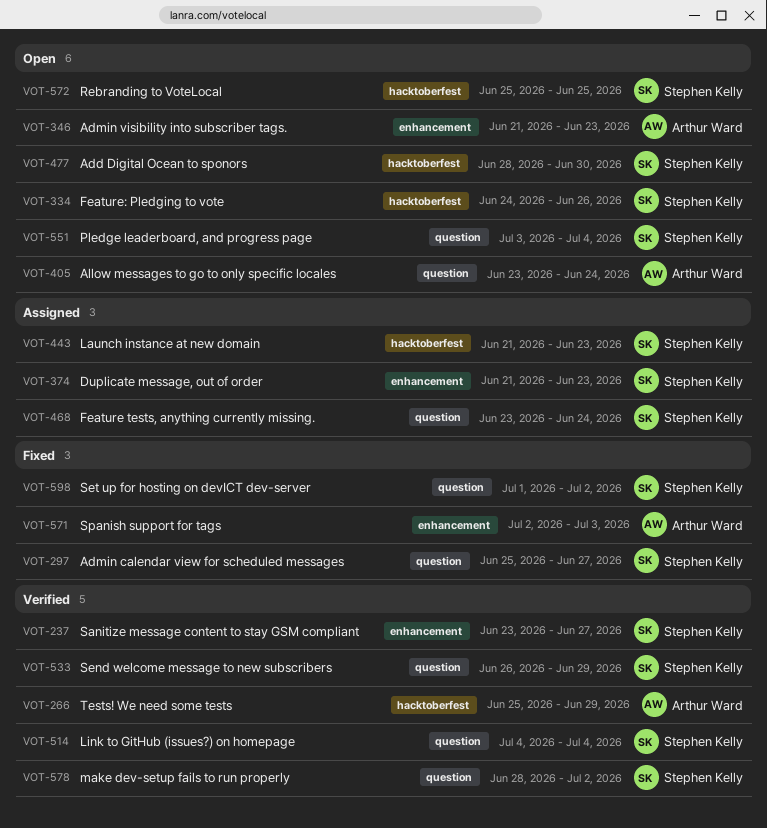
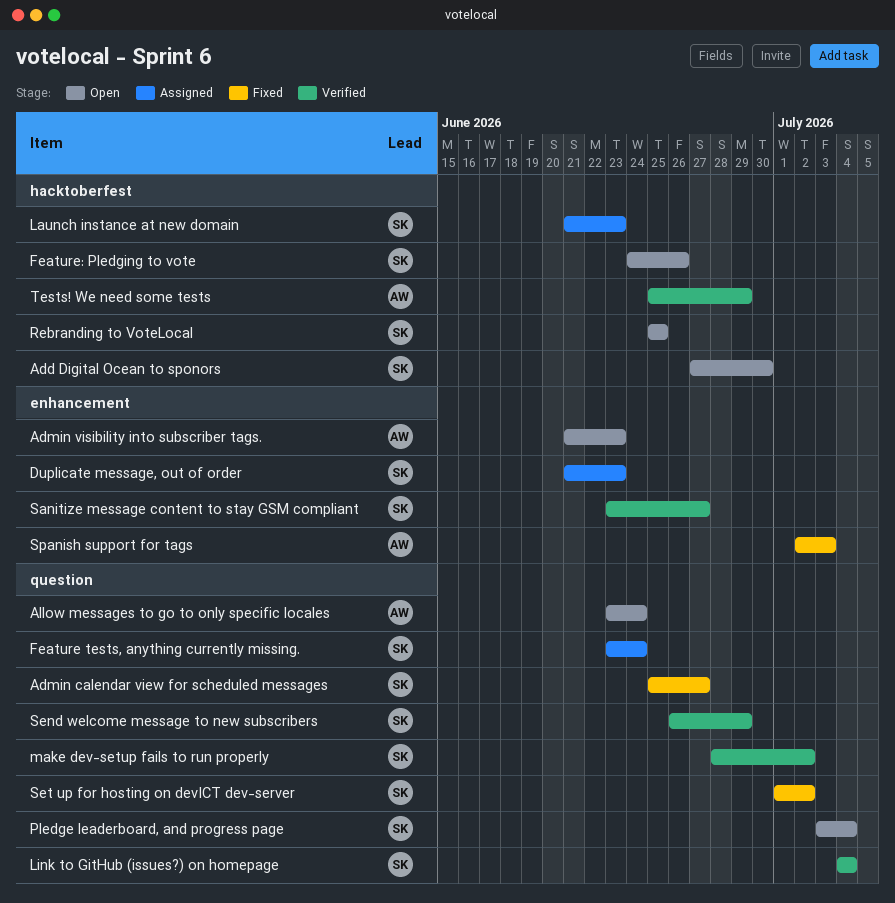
Add Digital Ocean to sponors, start: Jun 28 -> Jun 27

